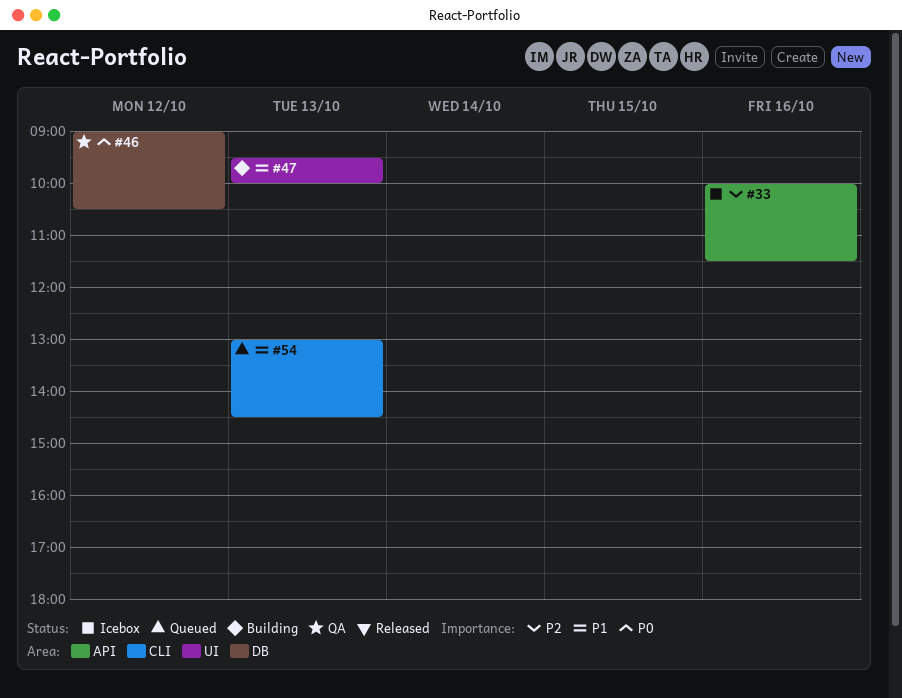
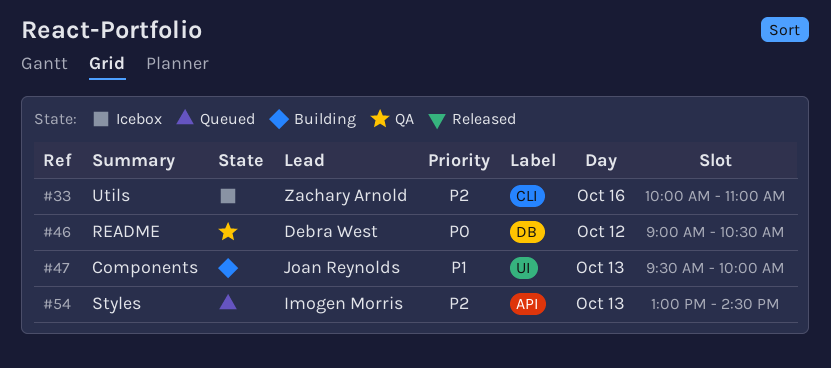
#33, label: API -> CLI
#33, ends: 11:30 -> 11:00
#54, priority: P1 -> P2
#54, label: CLI -> API

